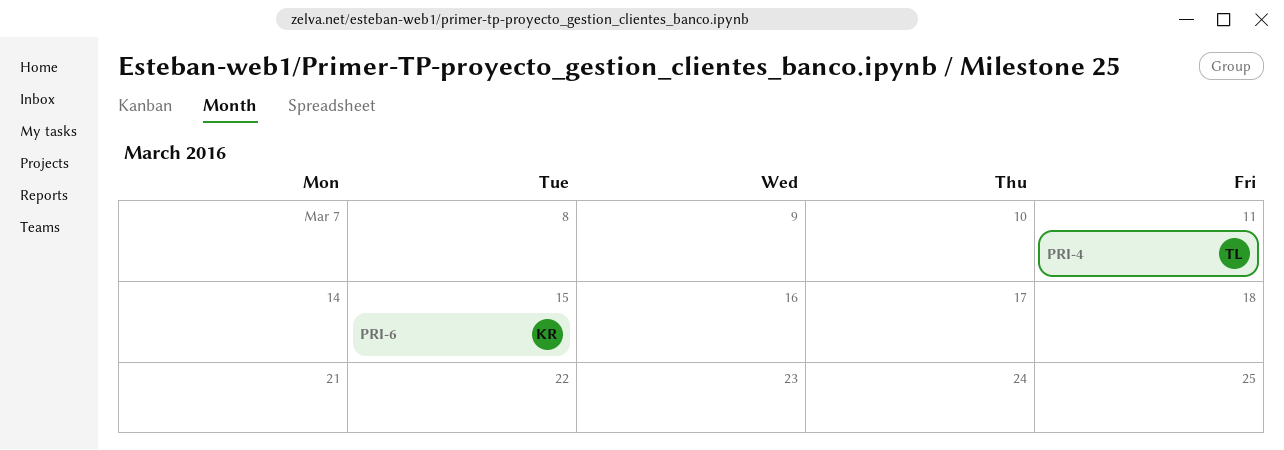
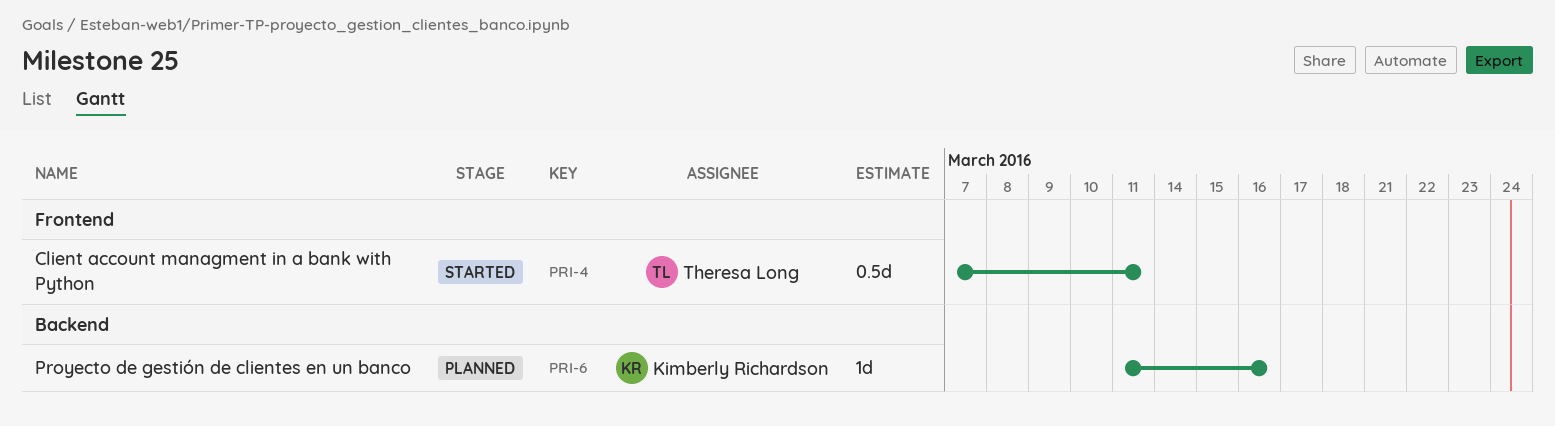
PRI-6, due: Mar 15 -> Mar 16

